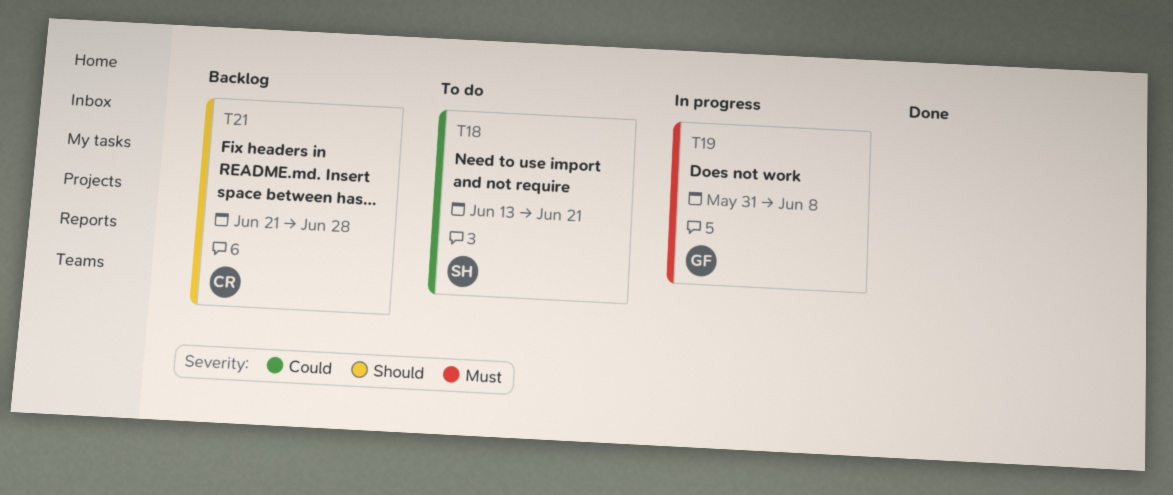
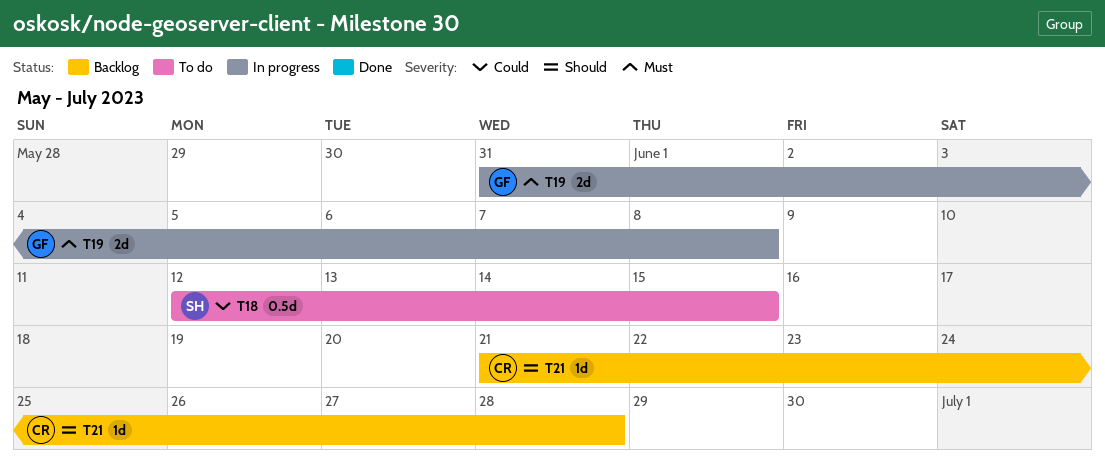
T18, start: Jun 13 -> Jun 12
T18, due: Jun 21 -> Jun 15

